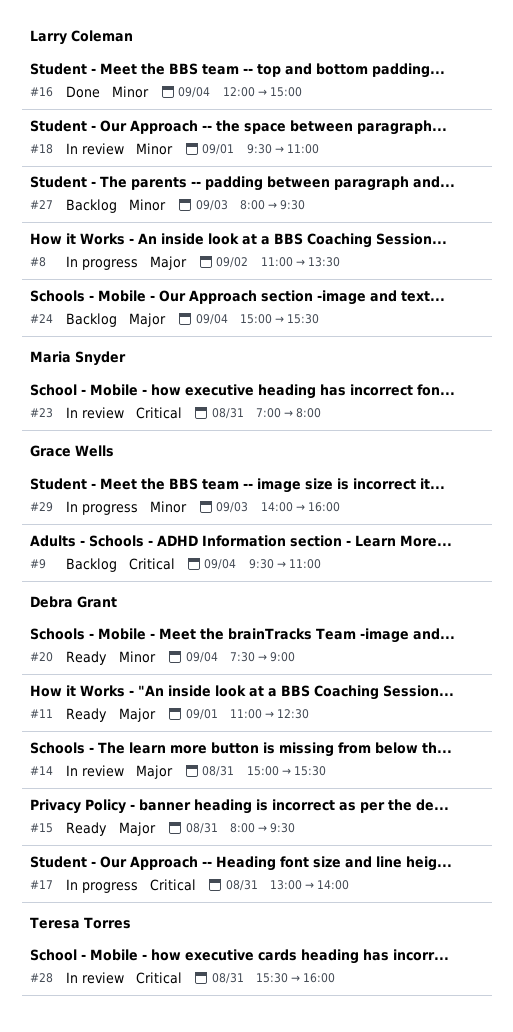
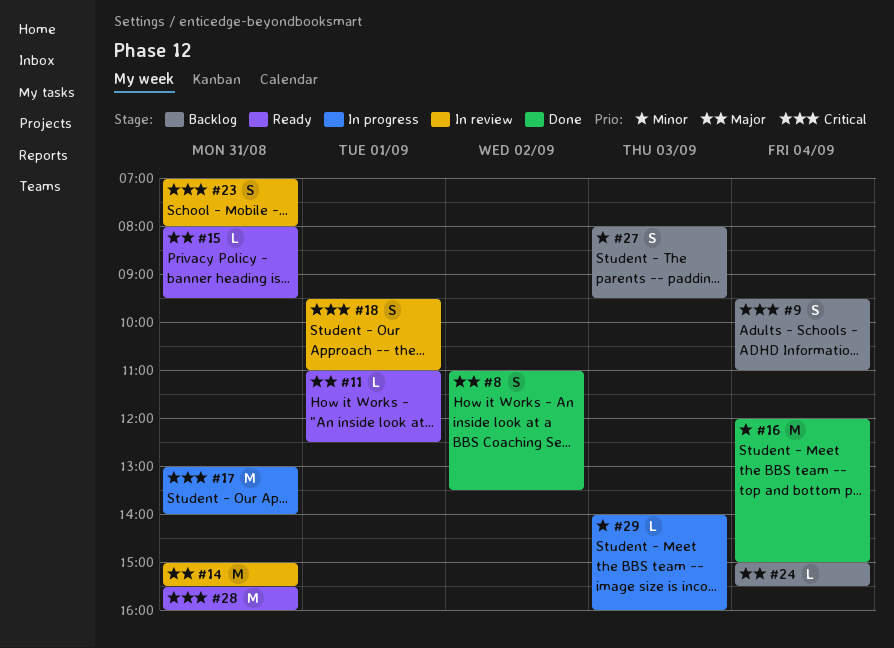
#8, status: In progress -> Done
#18, priority: Minor -> Critical
#20: present -> none
#28, status: In review -> Ready

